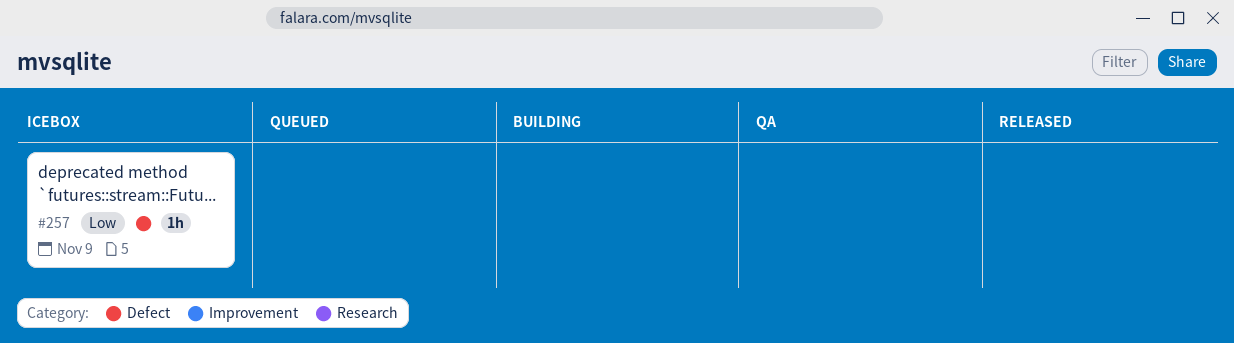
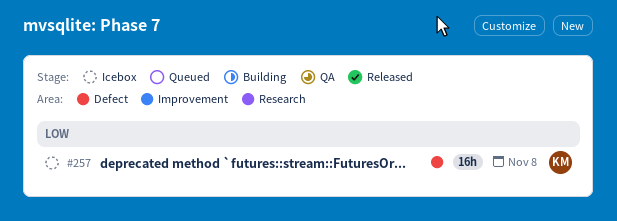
#257, estimate: 1h -> 16h
#257, due: Nov 9 -> Nov 8

